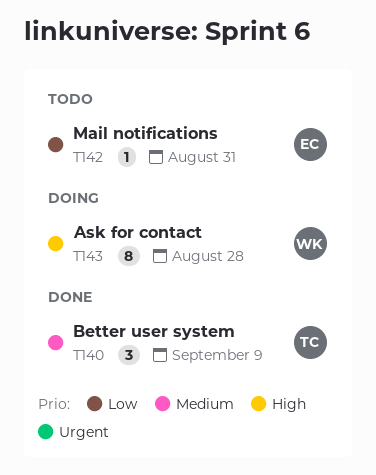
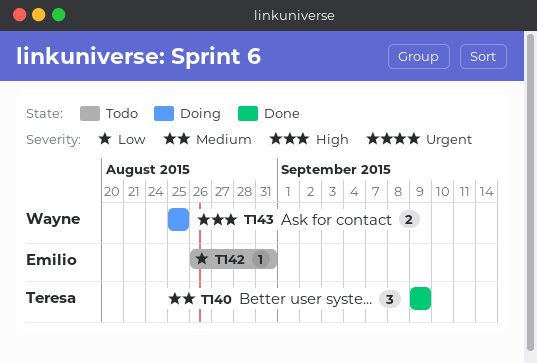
T143, estimate: 8 -> 2
T143, due: Aug 28 -> Aug 25

